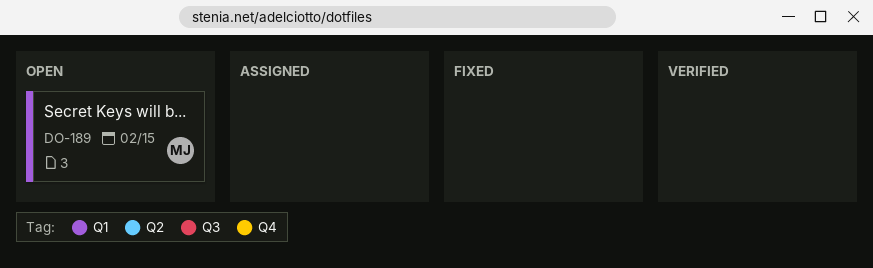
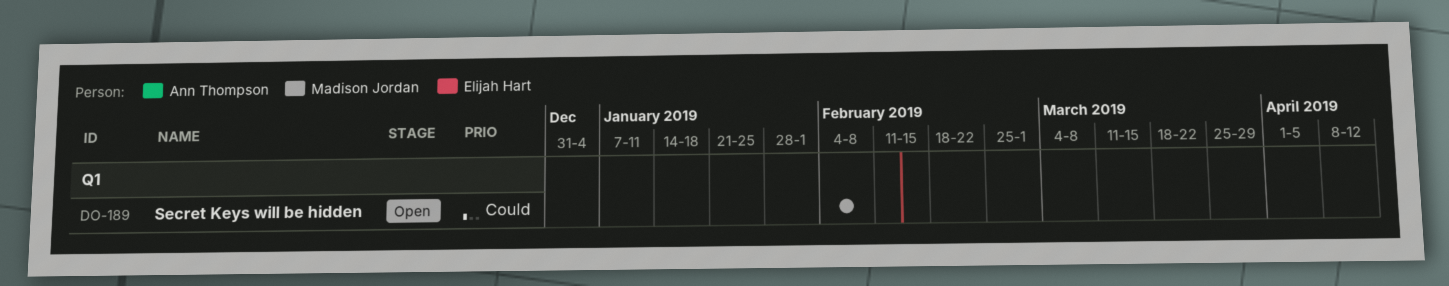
DO-189, due: Feb 15 -> Feb 8

